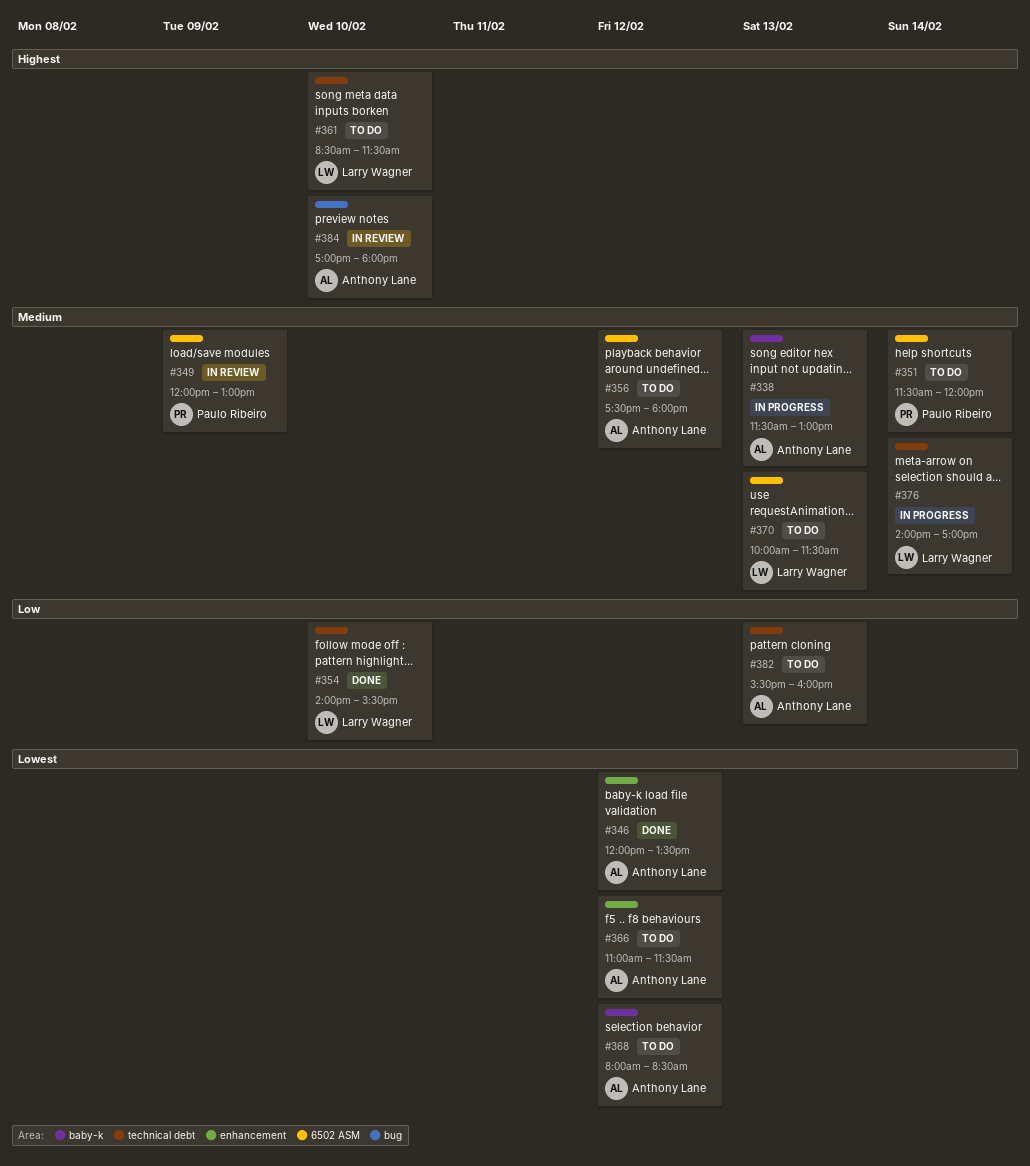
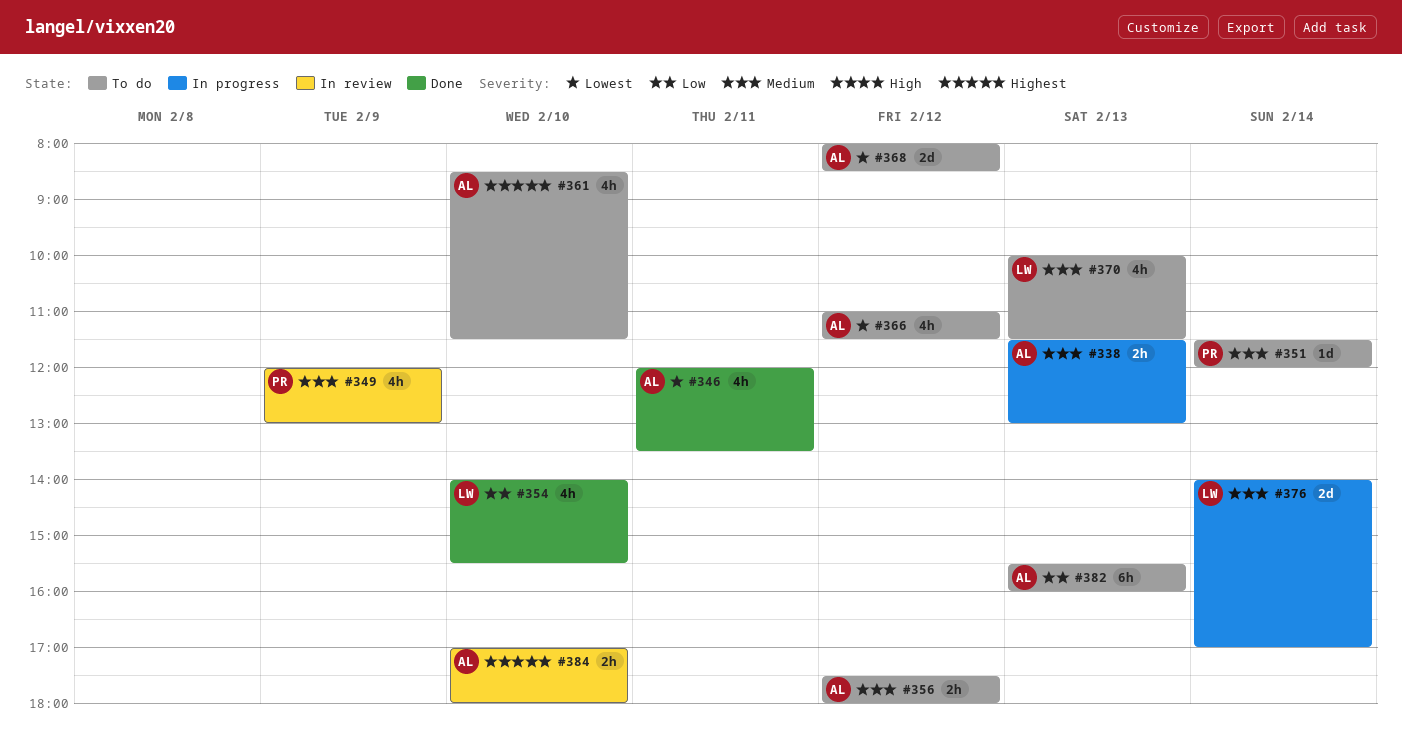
#346, day: Feb 12 -> Feb 11
#361, owner: Larry Wagner -> Anthony Lane

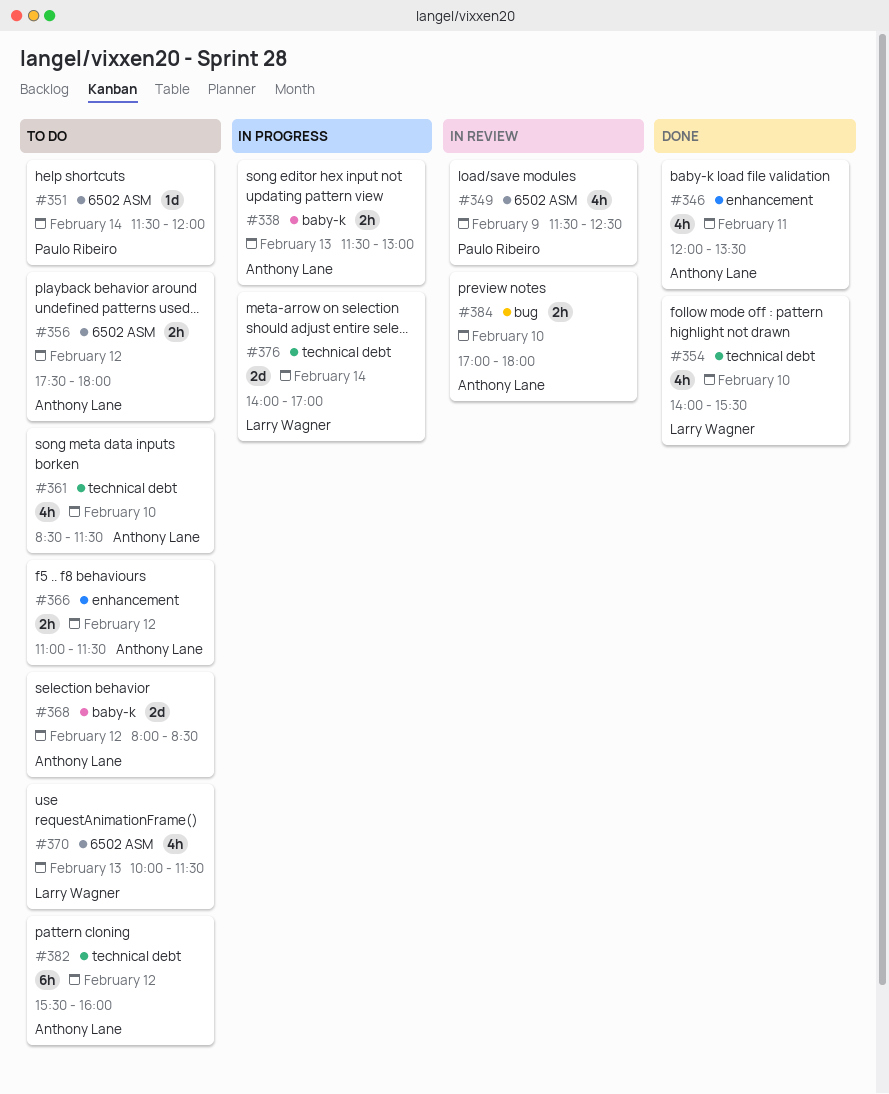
#349, begins: 12:00 -> 11:30
#349, ends: 13:00 -> 12:30
#366, estimate: 4h -> 2h
#382, day: Feb 13 -> Feb 12

